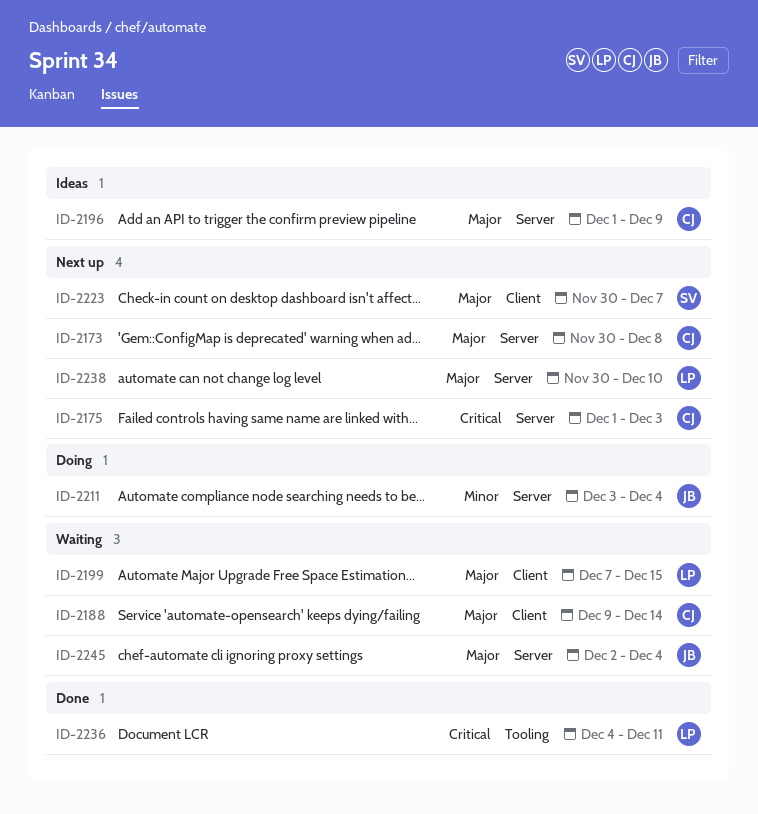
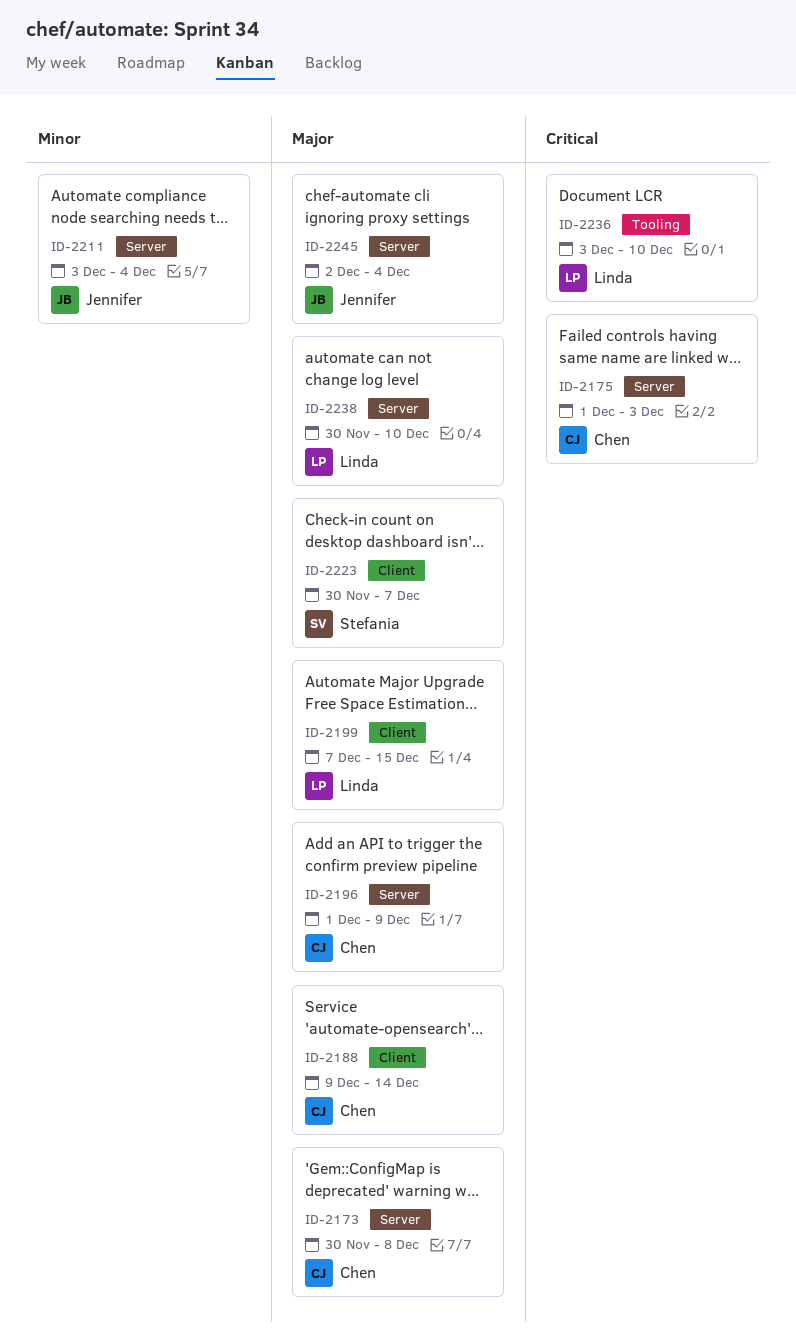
ID-2236, start: Dec 4 -> Dec 3
ID-2236, due: Dec 11 -> Dec 10

